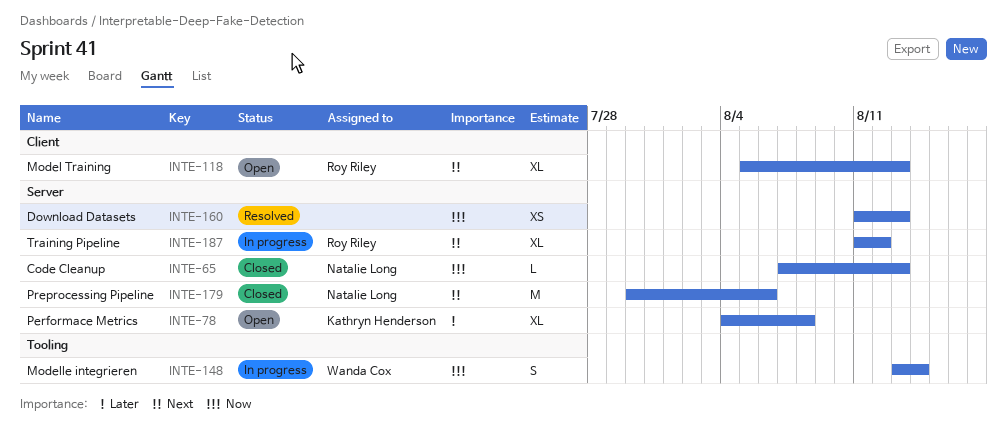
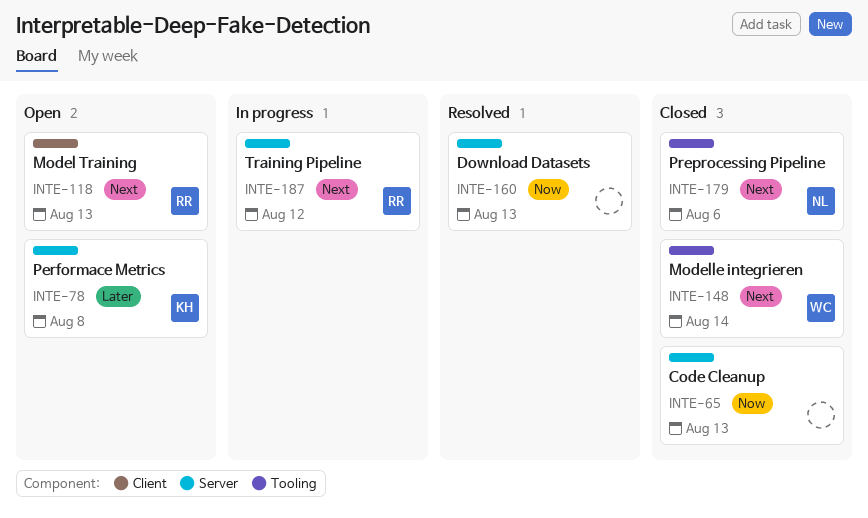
INTE-65, owner: Natalie Long -> none
INTE-148, status: In progress -> Closed
INTE-148, priority: Now -> Next
INTE-179, label: Server -> Tooling

